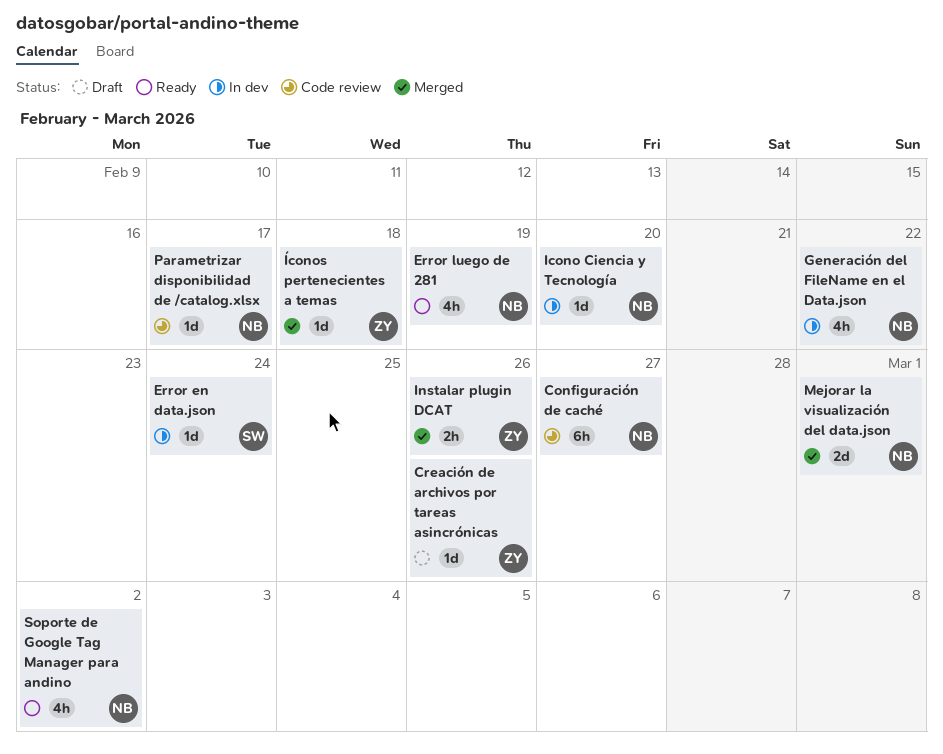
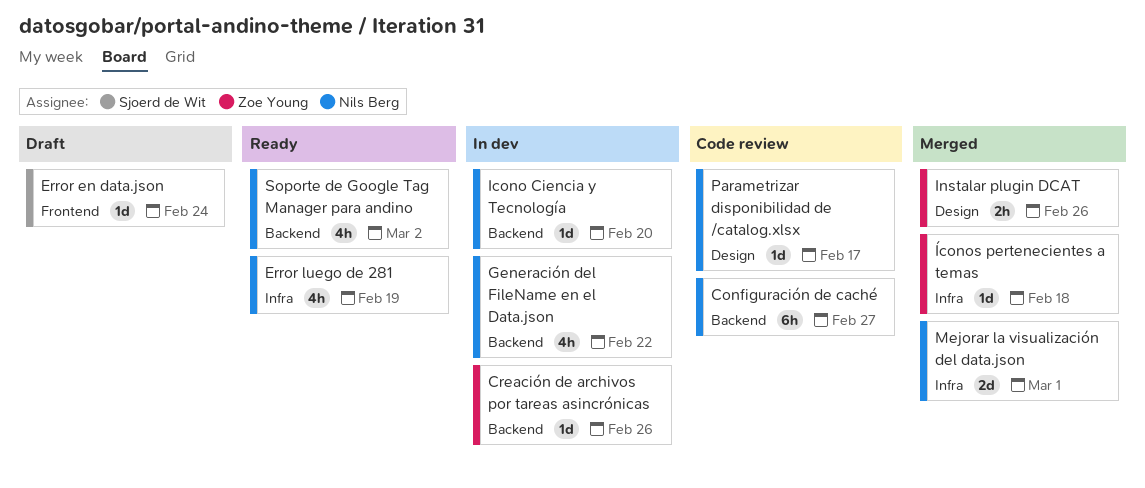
Creación de archivos por tareas asincrónicas, status: Draft -> In dev
Error en data.json, status: In dev -> Draft

